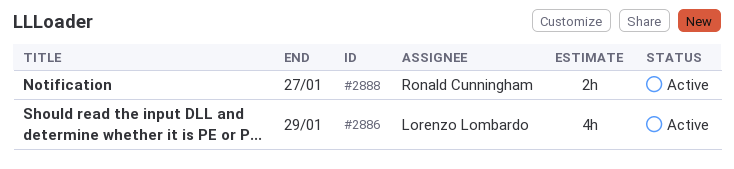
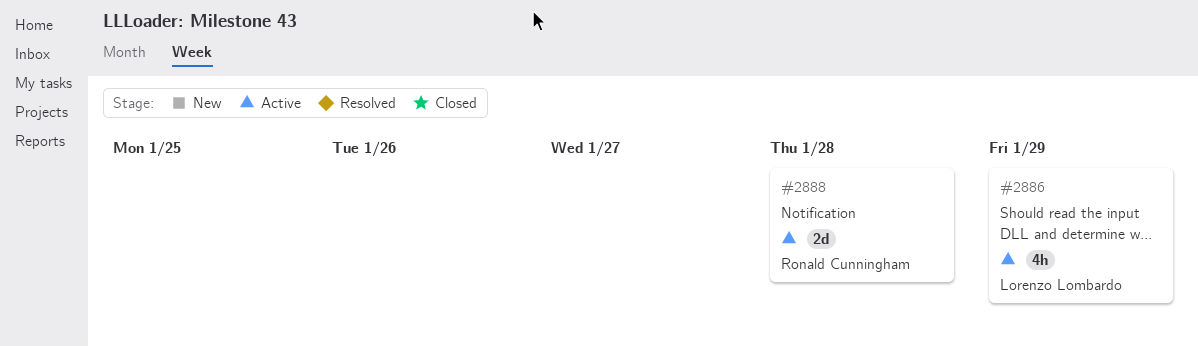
#2888, estimate: 2h -> 2d
#2888, due: Jan 27 -> Jan 28

